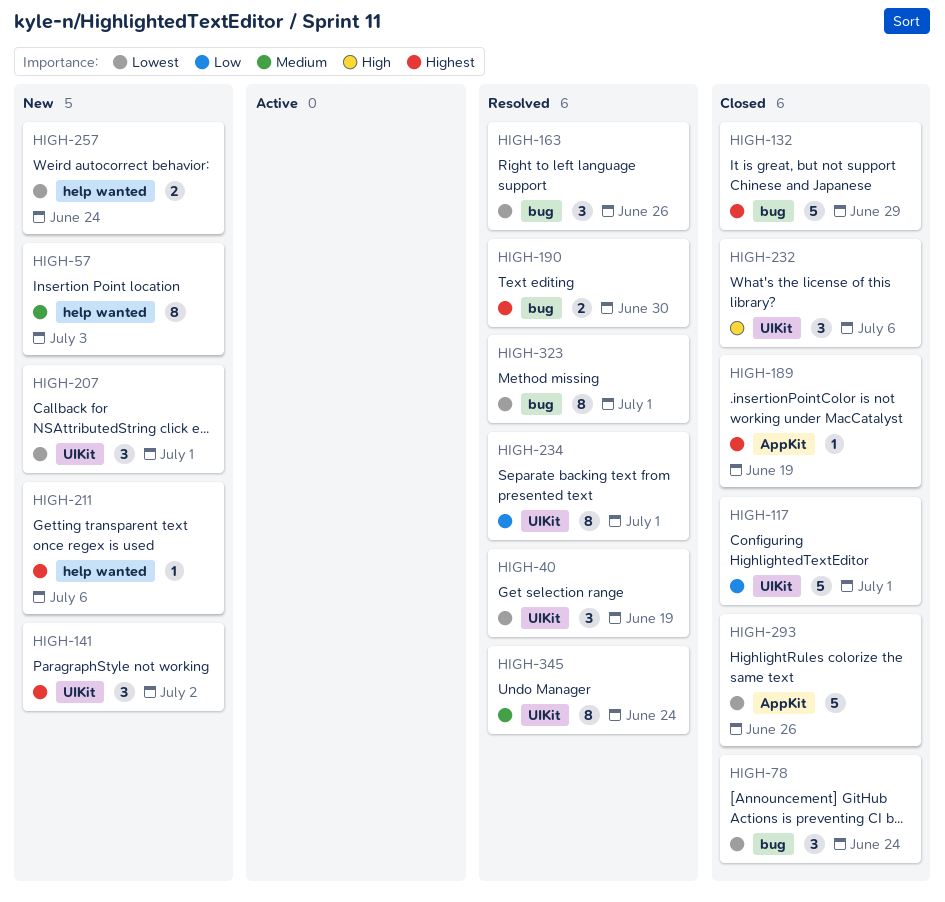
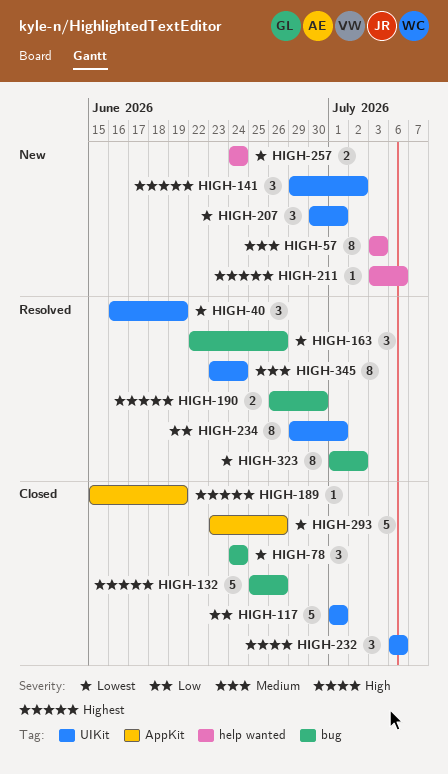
HIGH-132, due: Jun 29 -> Jun 26
HIGH-323, due: Jul 1 -> Jul 2

